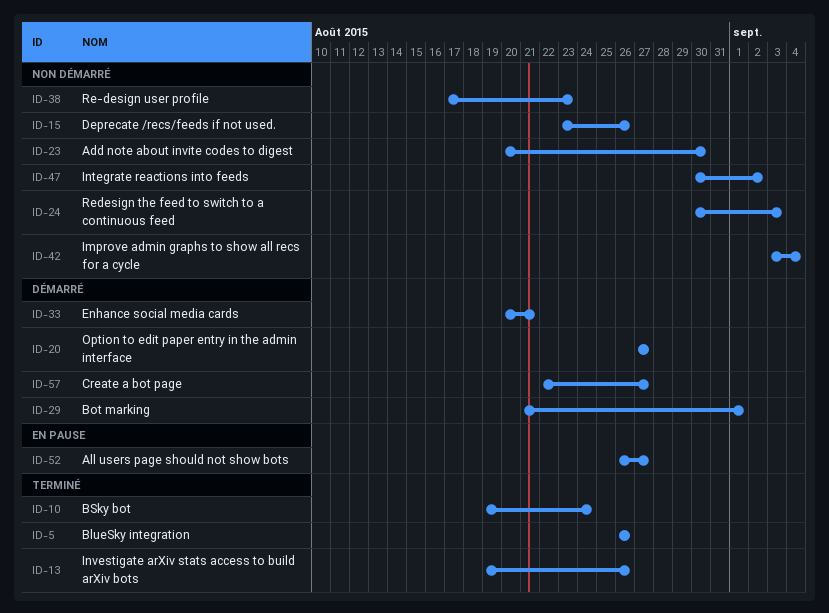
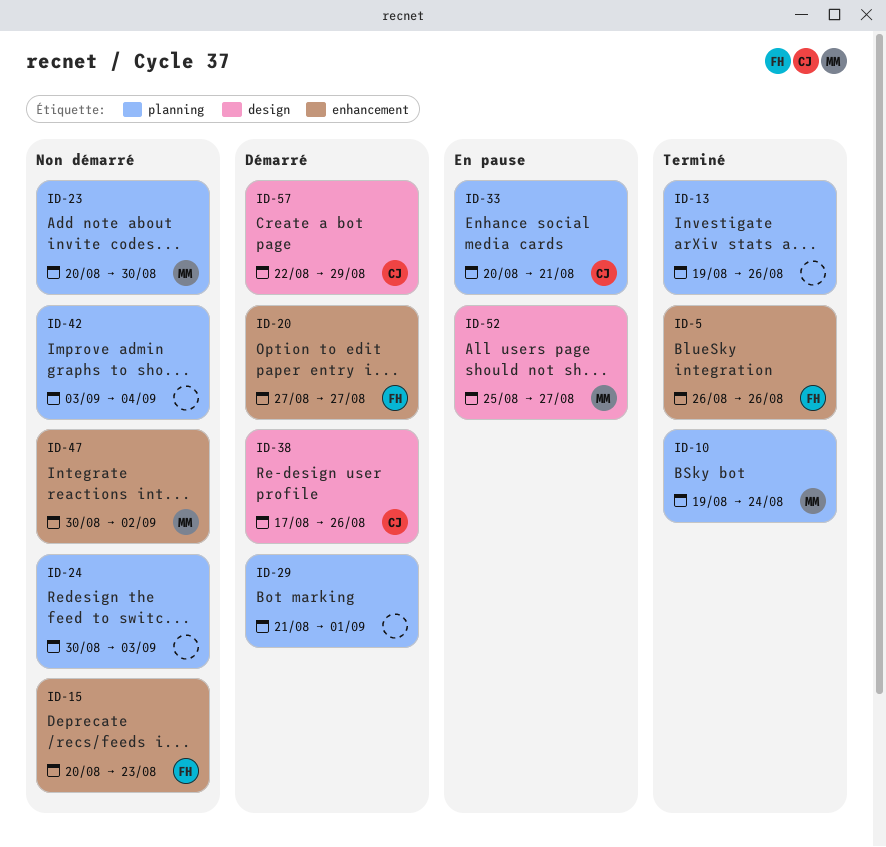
ID-15, start: Aug 23 -> Aug 20
ID-15, due: Aug 26 -> Aug 23
ID-33, status: Démarré -> En pause
ID-38, status: Non démarré -> Démarré
ID-38, due: Aug 23 -> Aug 26
ID-52, start: Aug 26 -> Aug 25
ID-57, due: Aug 27 -> Aug 29

